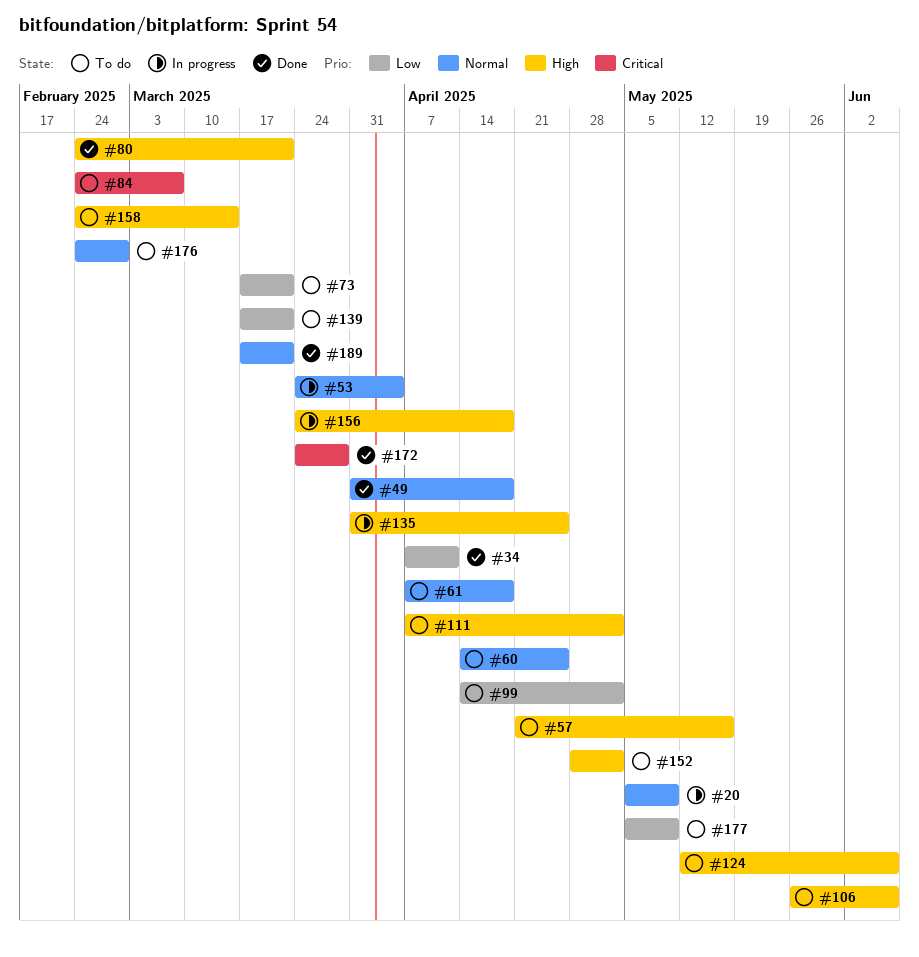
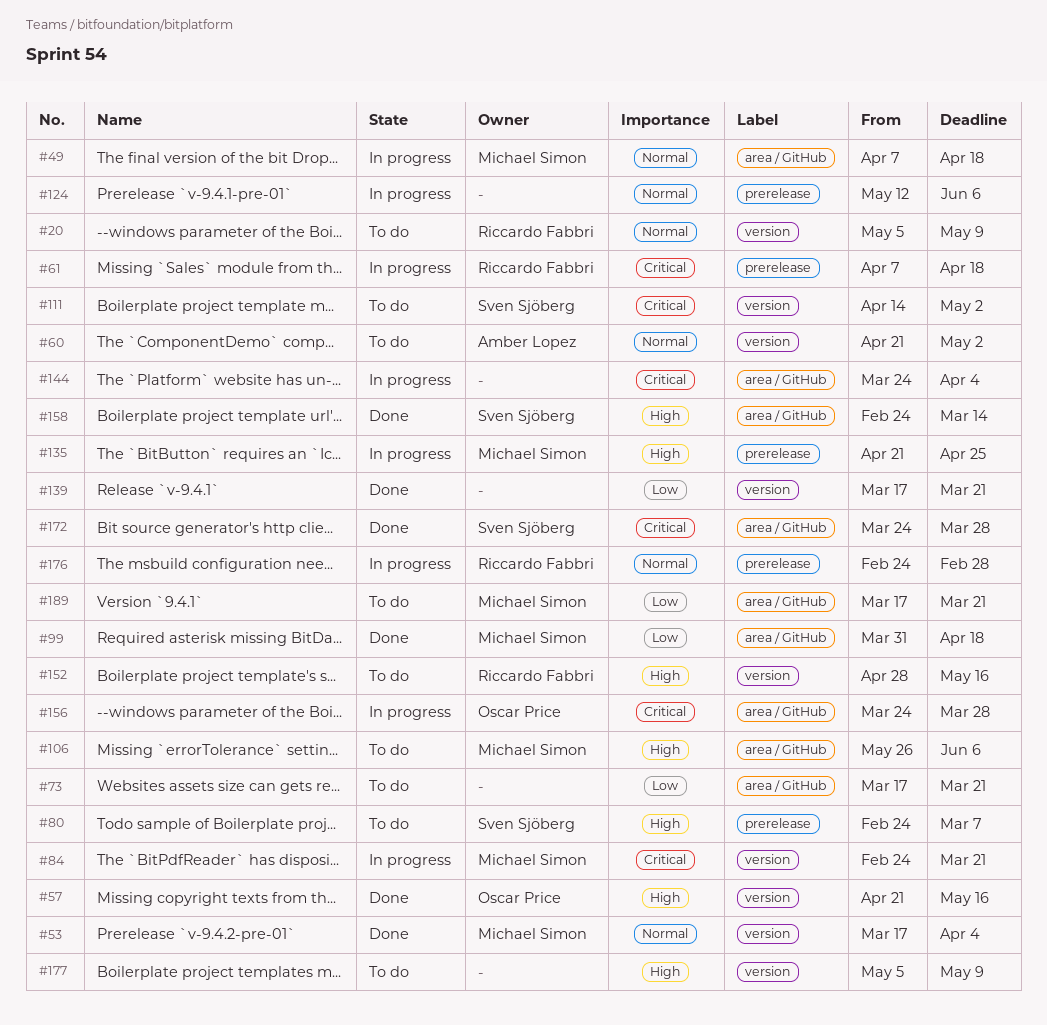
#20, status: In progress -> To do
#34: present -> none
#49, status: Done -> In progress
#49, start: Mar 31 -> Apr 7
#53, status: In progress -> Done
#53, start: Mar 24 -> Mar 17
#57, status: To do -> Done
#60, start: Apr 14 -> Apr 21
#60, due: Apr 25 -> May 2
#61, status: To do -> In progress
#61, priority: Normal -> Critical
#80, status: Done -> To do
#80, due: Mar 21 -> Mar 7
#84, status: To do -> In progress
#84, due: Mar 7 -> Mar 21
#99, status: To do -> Done
#99, start: Apr 14 -> Mar 31
#99, due: May 2 -> Apr 18
#111, priority: High -> Critical
#111, start: Apr 7 -> Apr 14
#124, status: To do -> In progress
#124, priority: High -> Normal
#135, start: Mar 31 -> Apr 21
#139, status: To do -> Done
#144: none -> present
#152, due: May 2 -> May 16
#156, priority: High -> Critical
#156, due: Apr 18 -> Mar 28
#158, status: To do -> Done
#176, status: To do -> In progress
#177, priority: Low -> High
#189, status: Done -> To do
#189, priority: Normal -> Low

